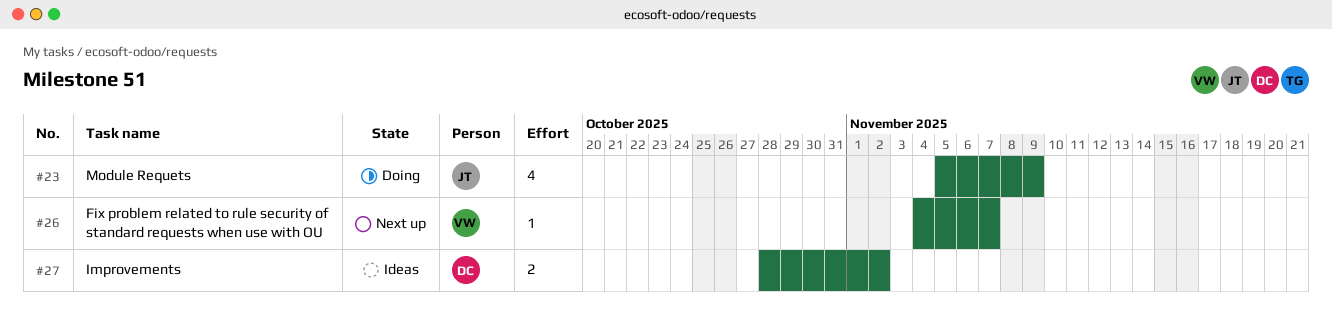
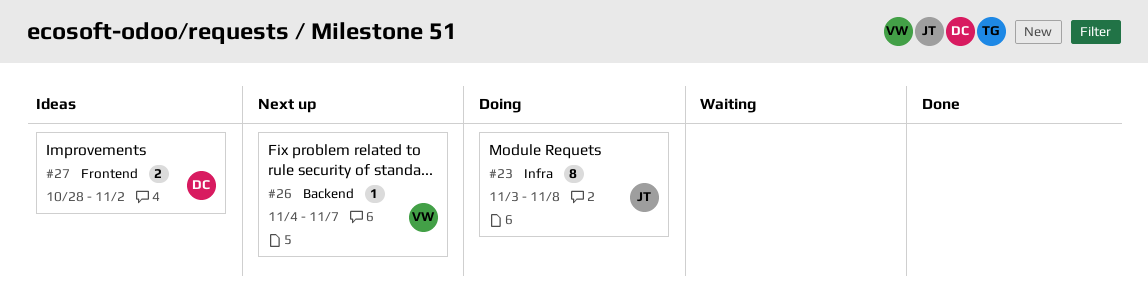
#23, estimate: 4 -> 8
#23, start: Nov 5 -> Nov 3
#23, due: Nov 9 -> Nov 8

